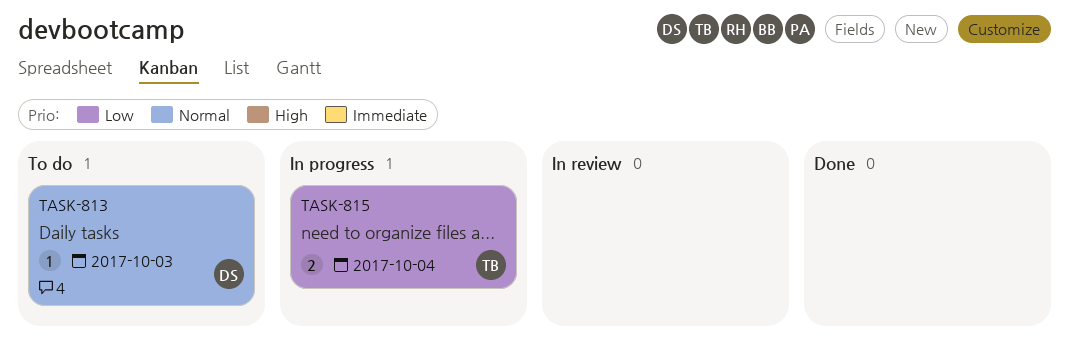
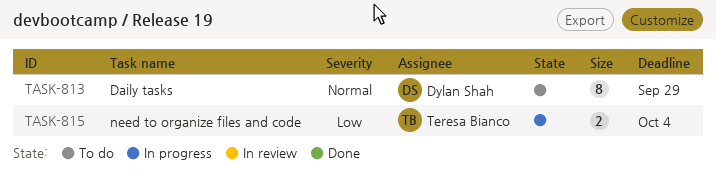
TASK-813, estimate: 1 -> 8
TASK-813, due: Oct 3 -> Sep 29

